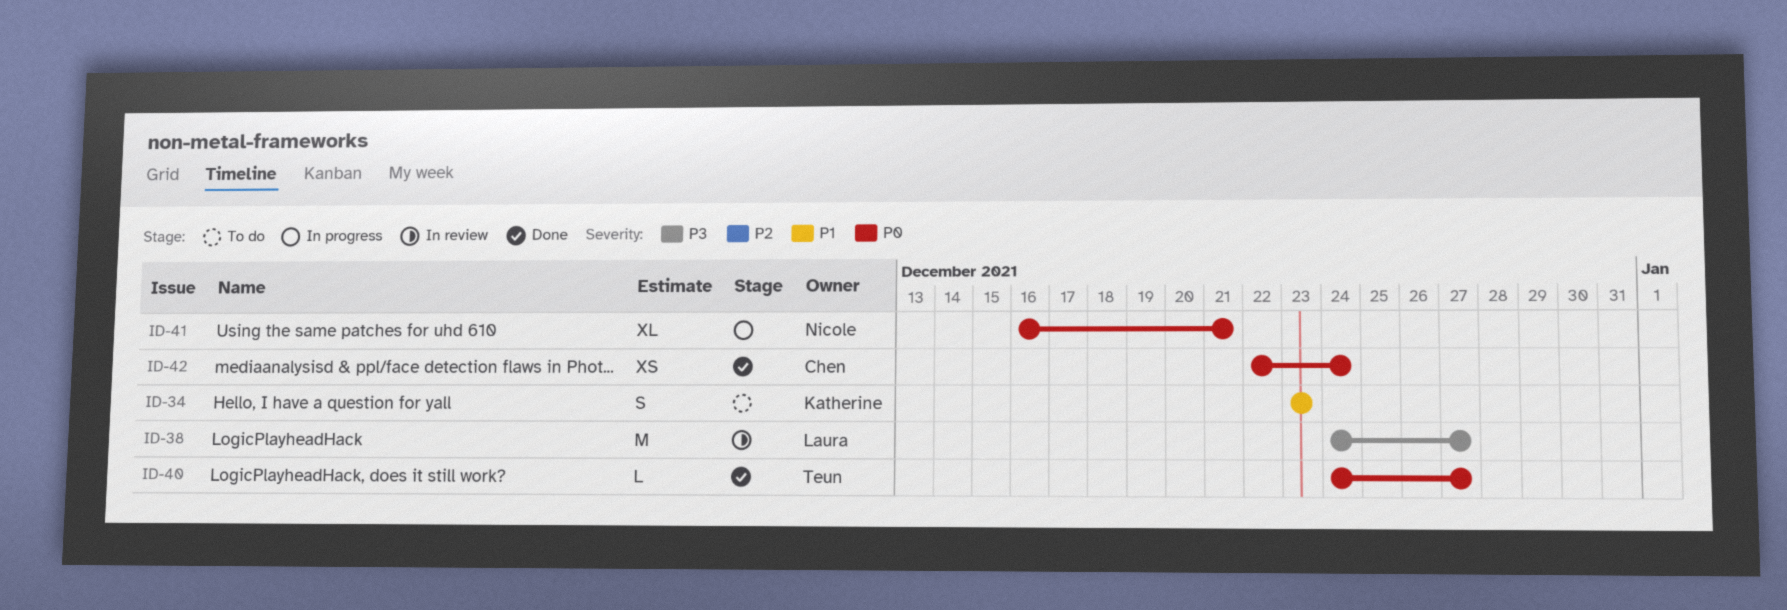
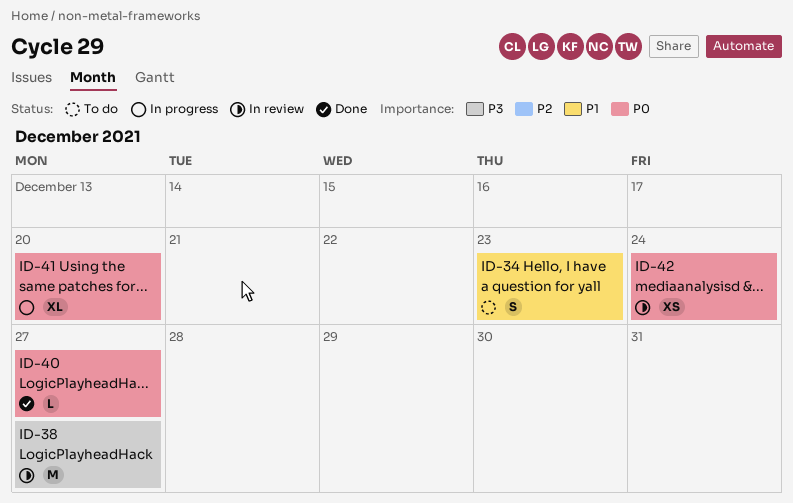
ID-41, due: Dec 21 -> Dec 20
ID-42, status: Done -> In review

